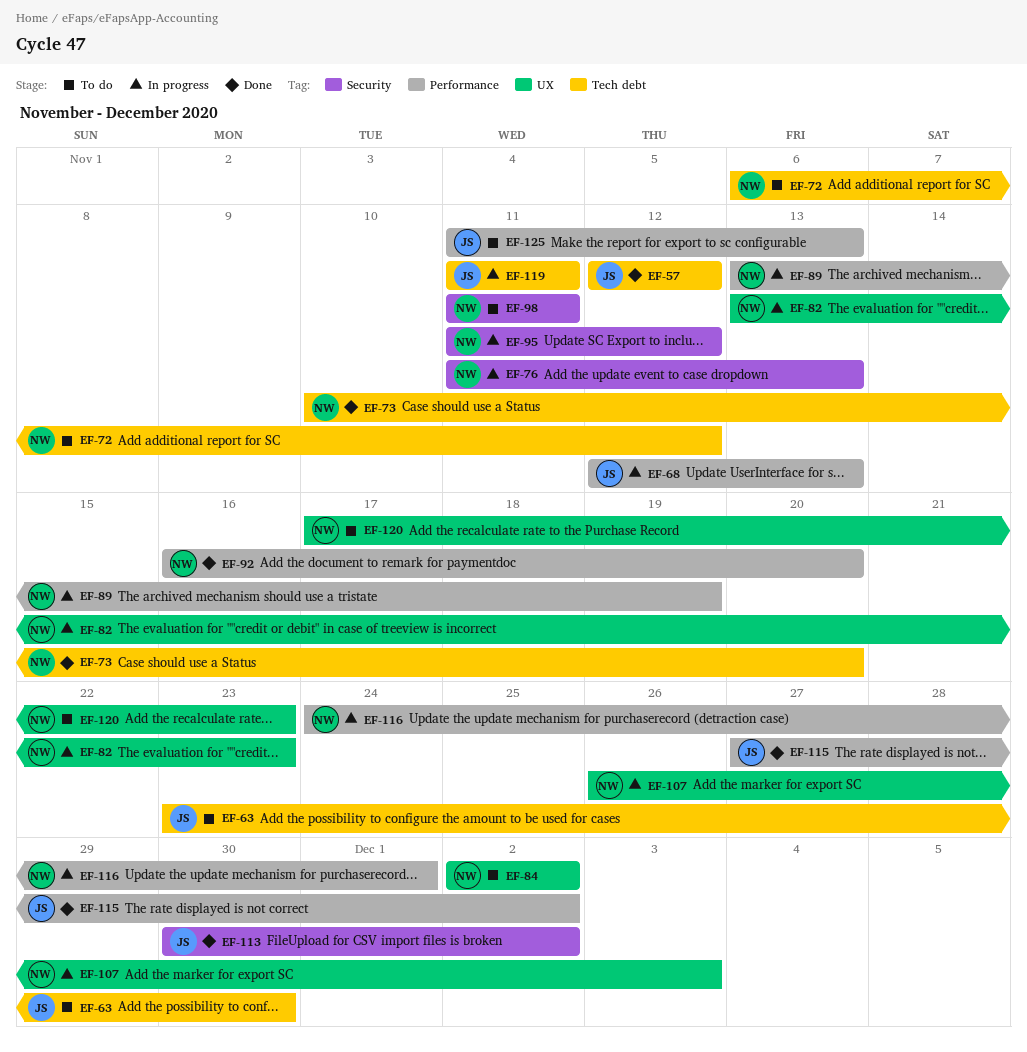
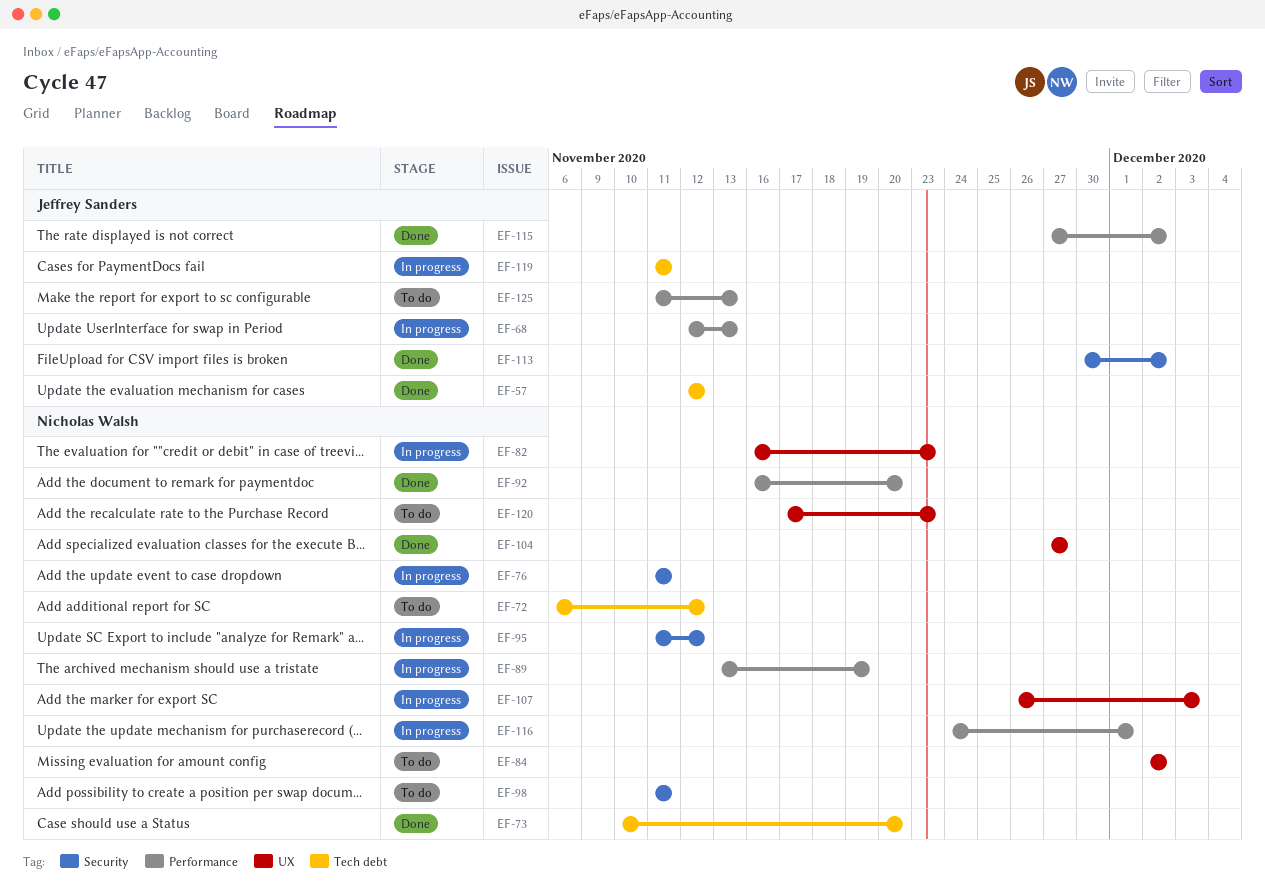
EF-63: present -> none
EF-76, due: Nov 13 -> Nov 11
EF-82, start: Nov 13 -> Nov 16
EF-104: none -> present

